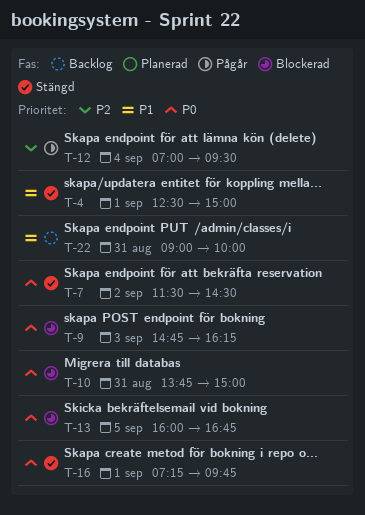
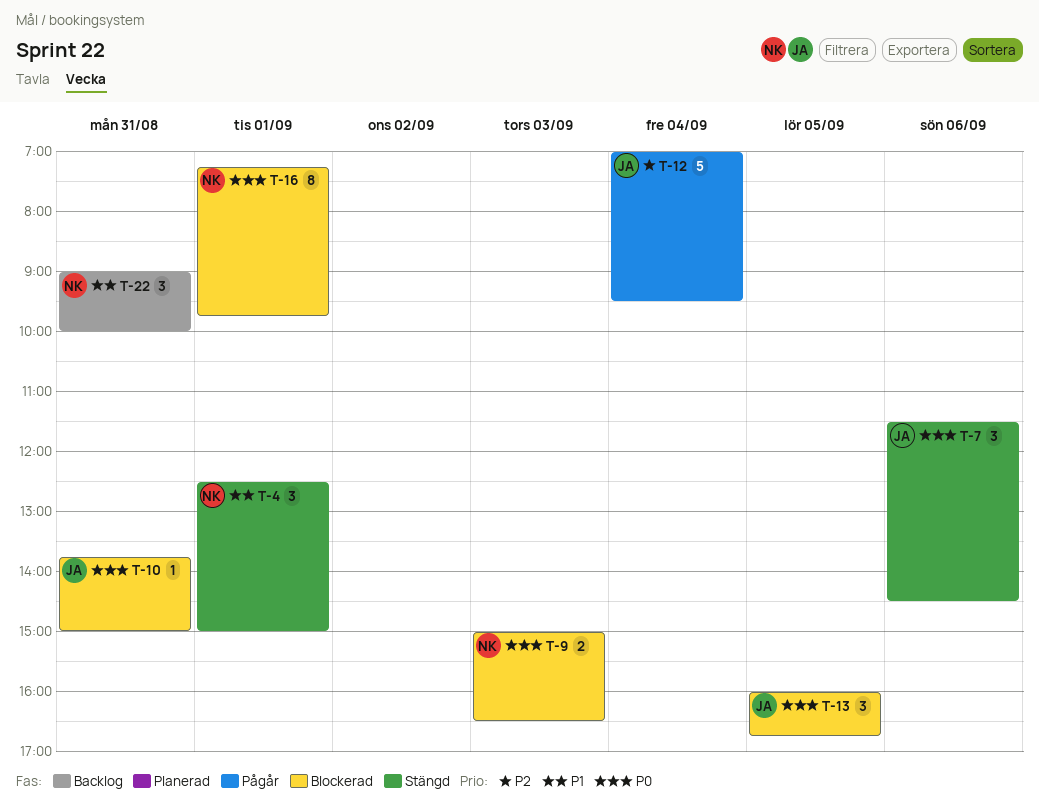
T-7, day: Sep 2 -> Sep 6
T-9, begins: 14:45 -> 15:00
T-9, ends: 16:15 -> 16:30
T-16, status: Stängd -> Blockerad

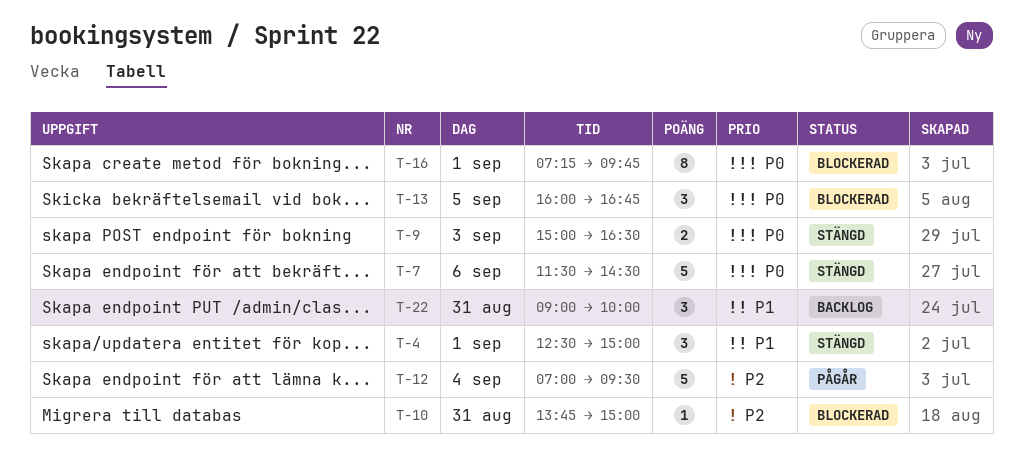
T-7, estimate: 3 -> 5
T-9, status: Blockerad -> Stängd
T-10, priority: P0 -> P2

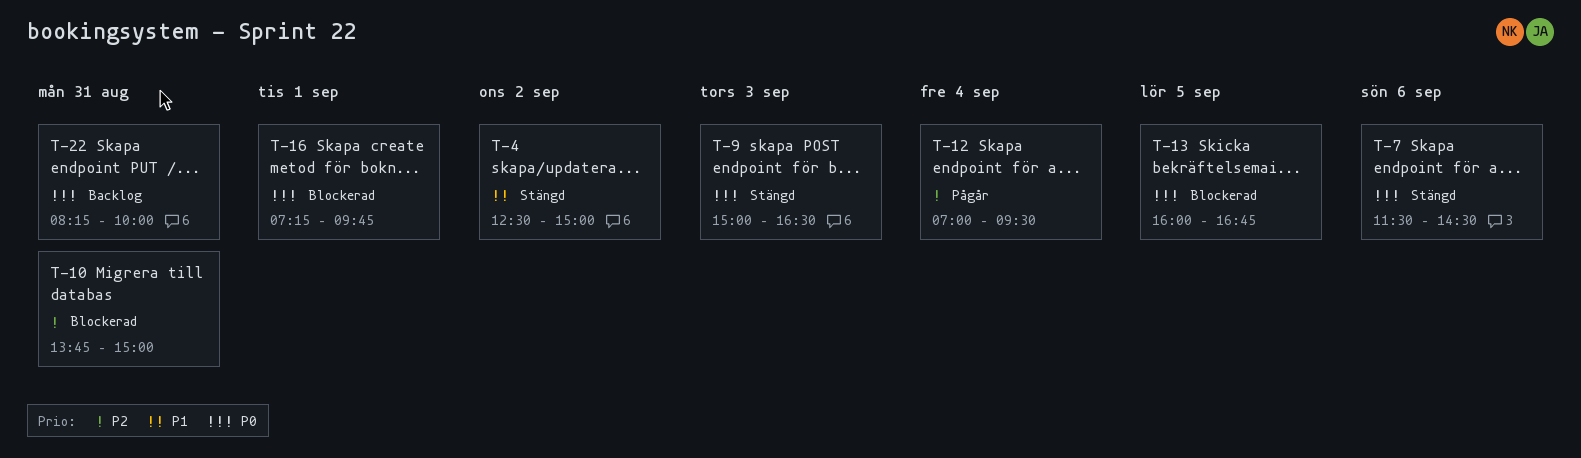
T-4, day: Sep 1 -> Sep 2
T-22, priority: P1 -> P0
T-22, begins: 09:00 -> 08:15

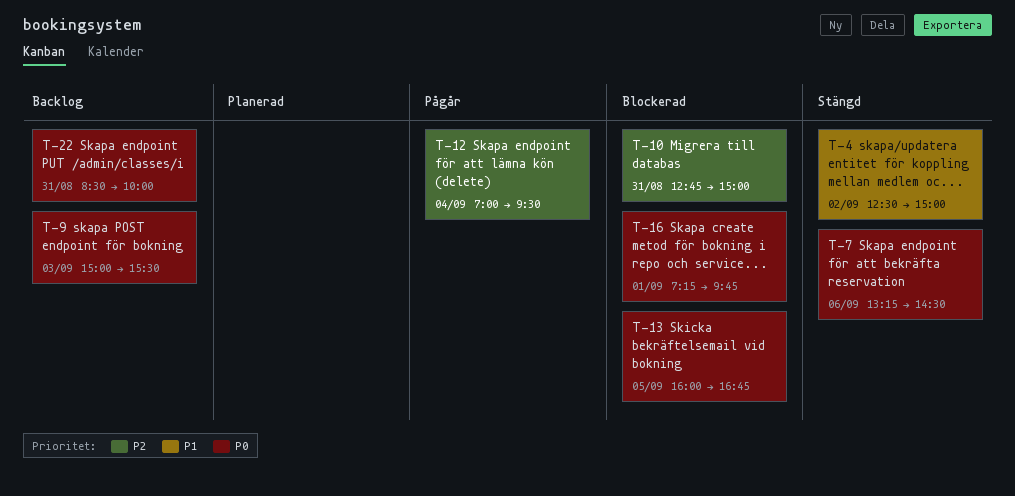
T-7, begins: 11:30 -> 13:15
T-9, status: Stängd -> Backlog
T-9, ends: 16:30 -> 15:30
T-10, begins: 13:45 -> 12:45
T-22, begins: 08:15 -> 08:30

